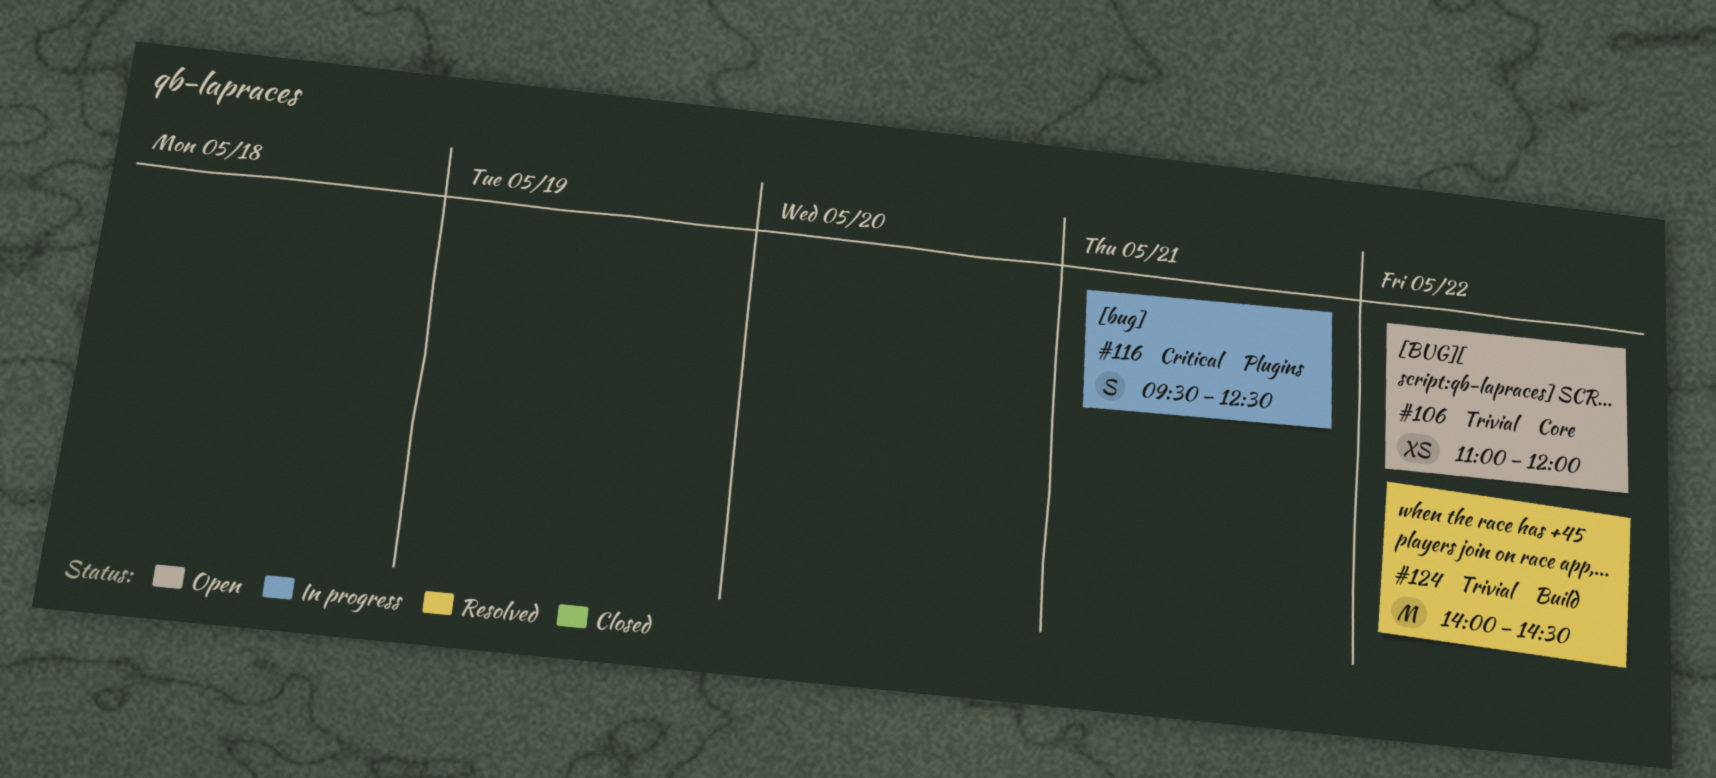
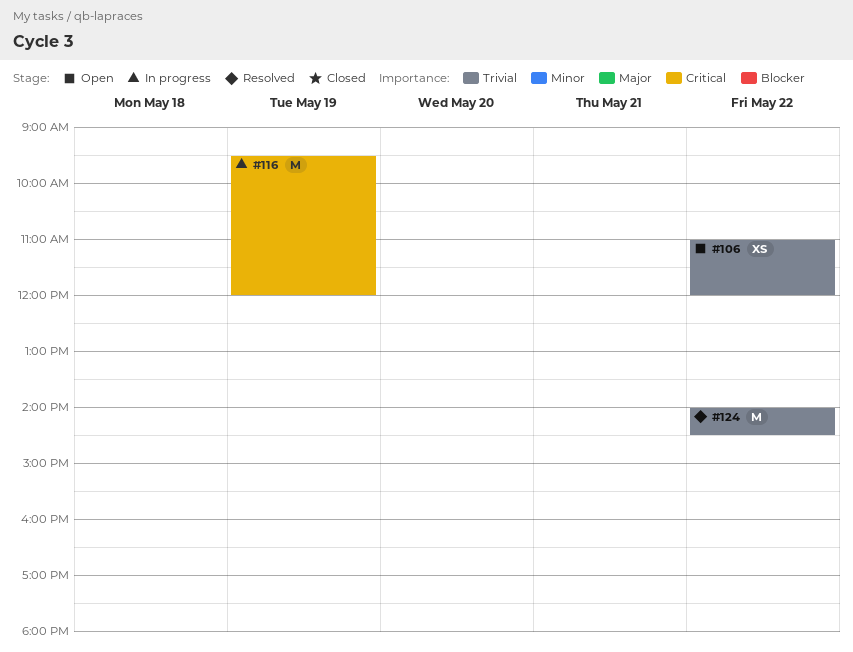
#116, estimate: S -> M
#116, day: May 21 -> May 19
#116, ends: 12:30 -> 12:00

